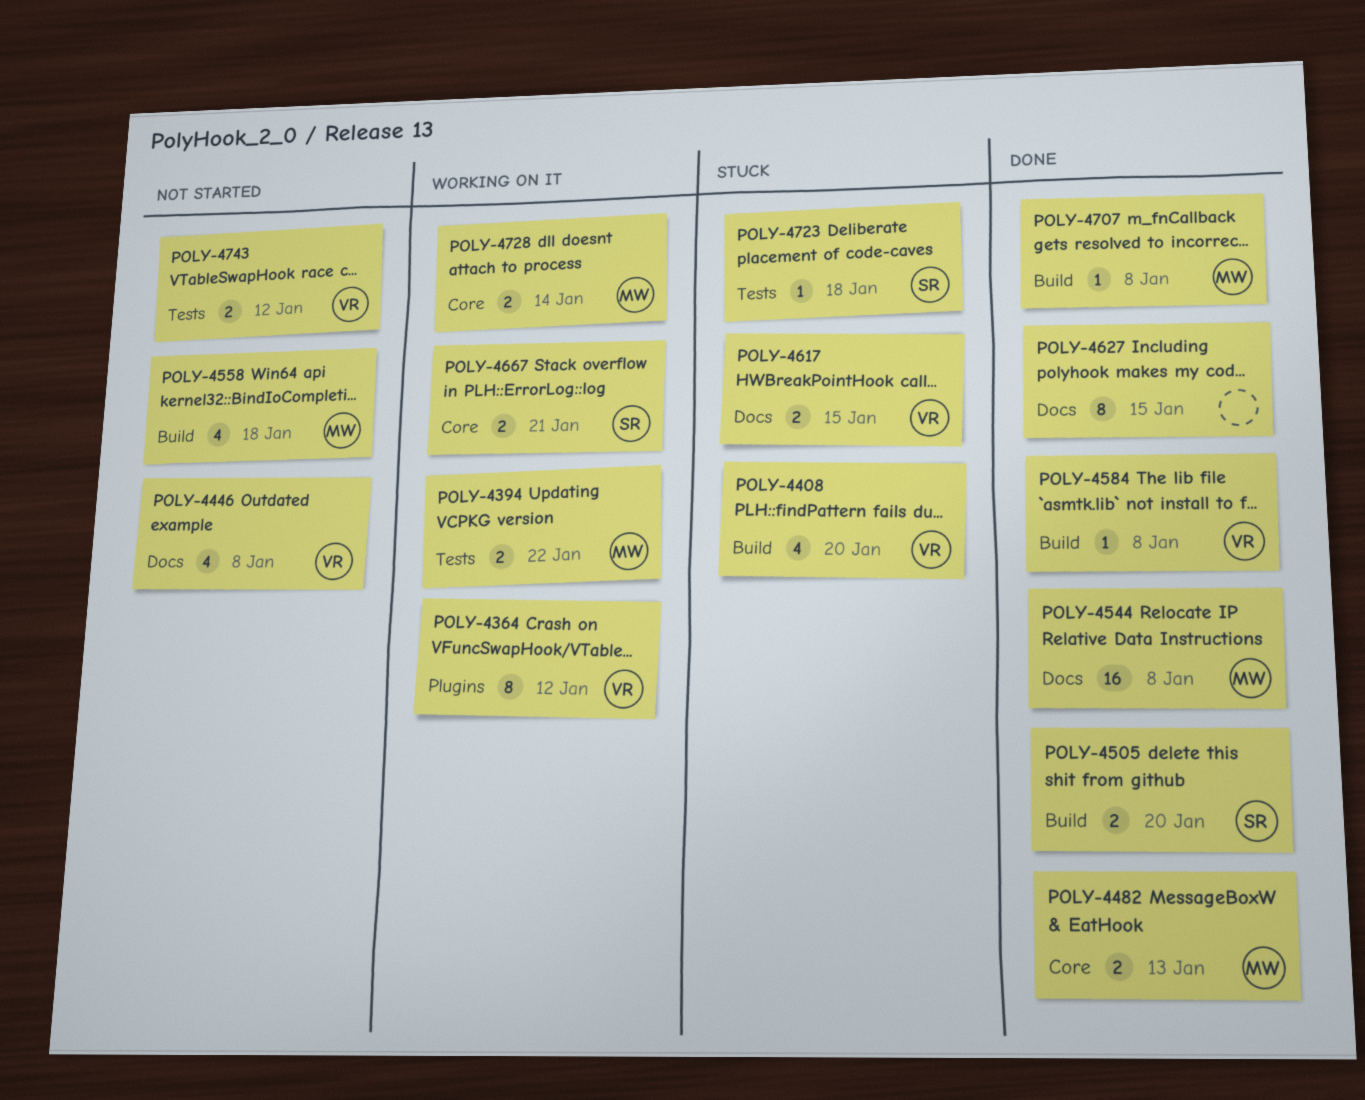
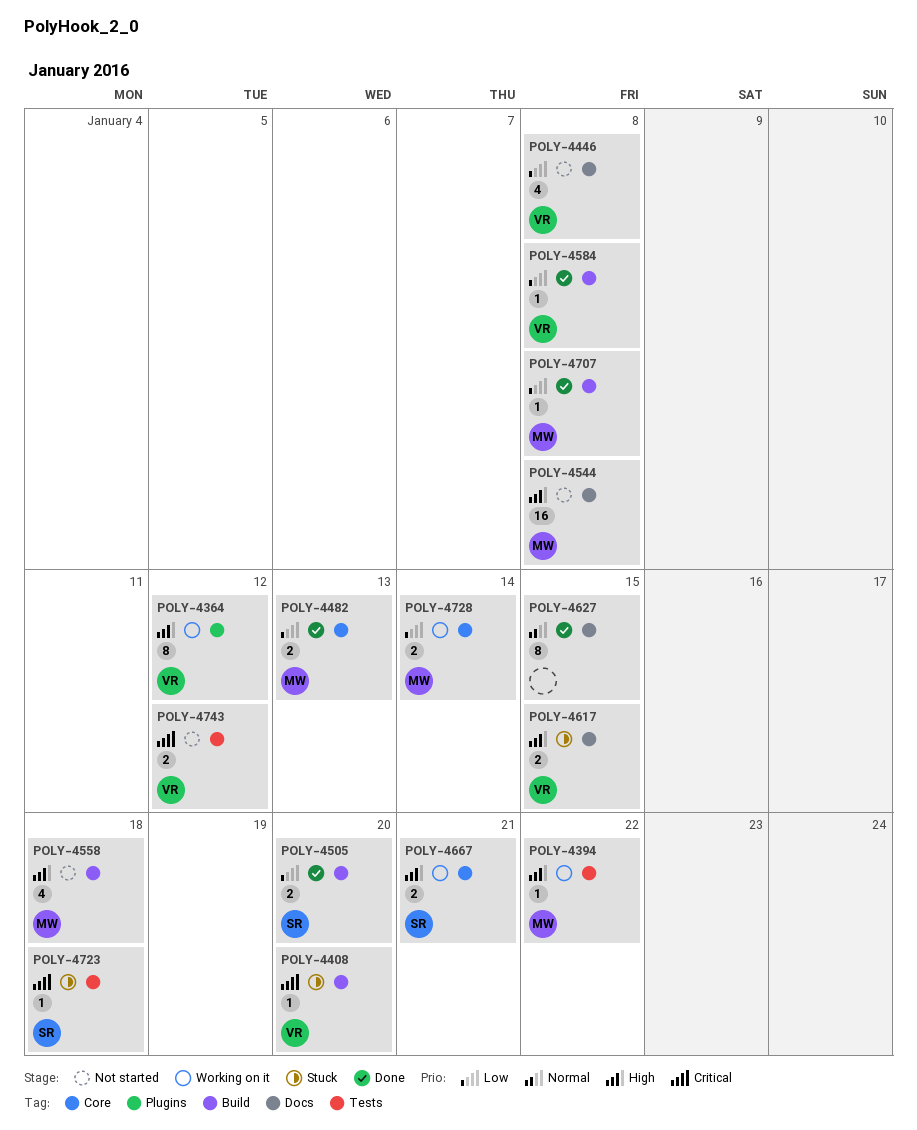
POLY-4394, estimate: 2 -> 1
POLY-4408, estimate: 4 -> 1
POLY-4544, status: Done -> Not started

